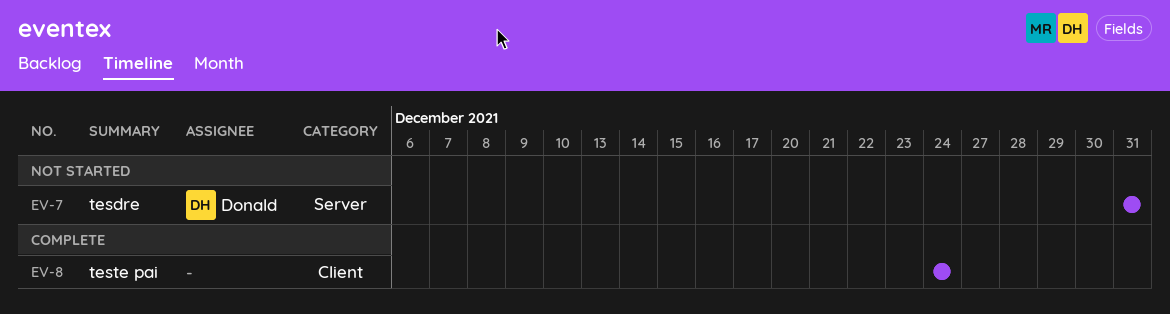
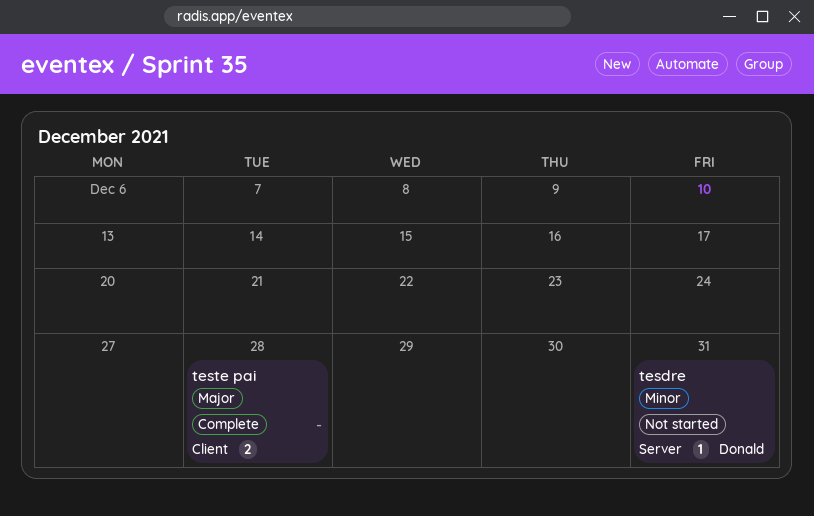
teste pai, due: Dec 24 -> Dec 28

